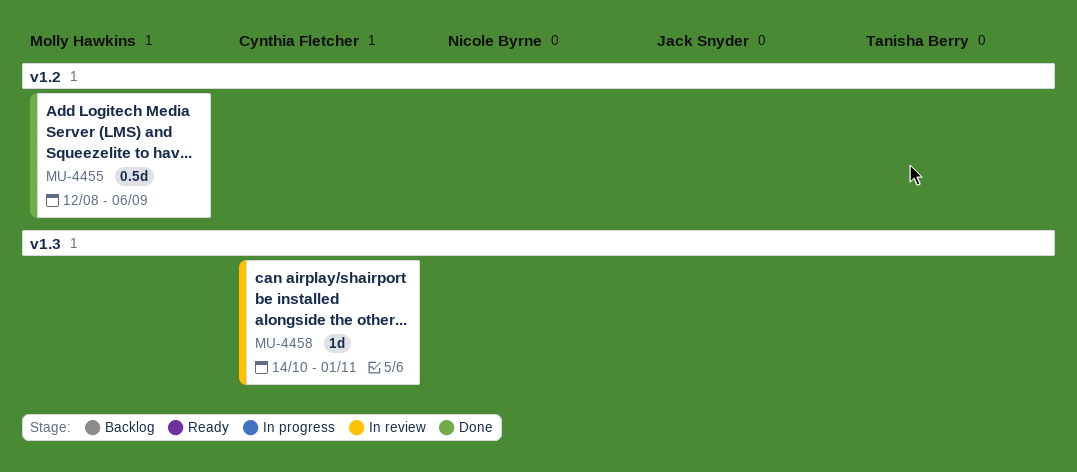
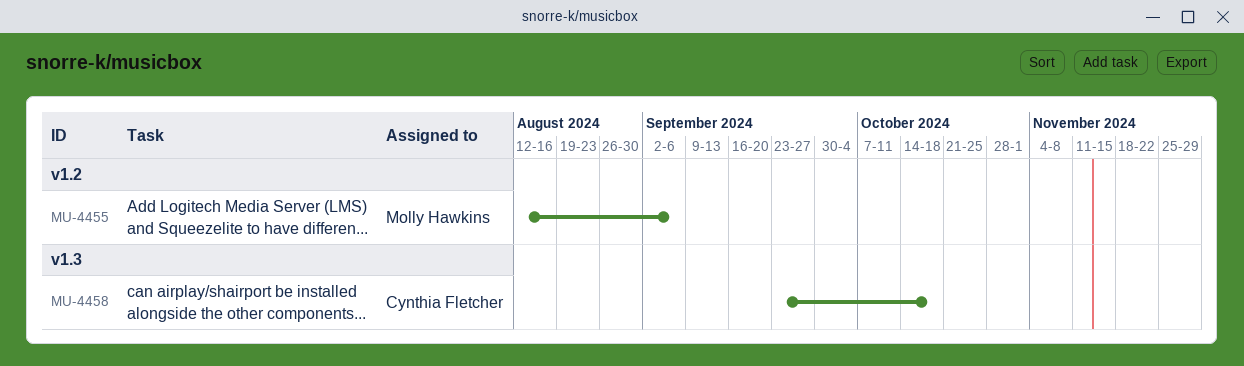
MU-4458, start: Oct 14 -> Sep 23
MU-4458, due: Nov 1 -> Oct 18

